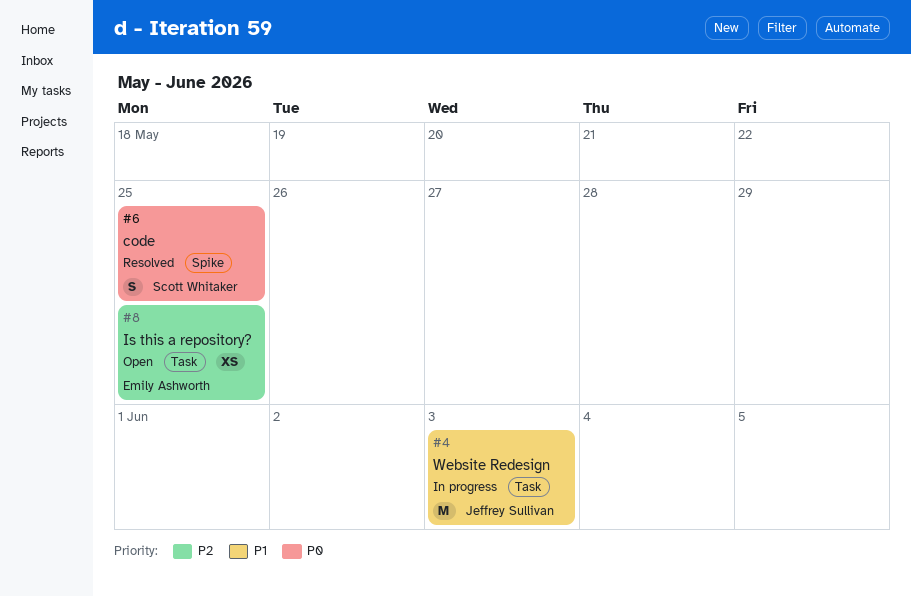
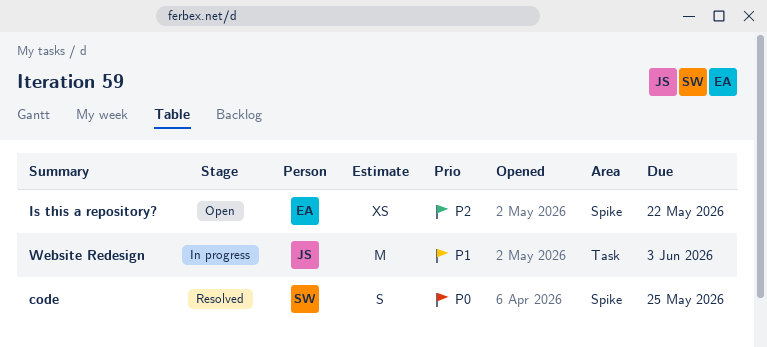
Is this a repository?, label: Task -> Spike
Is this a repository?, due: May 25 -> May 22

